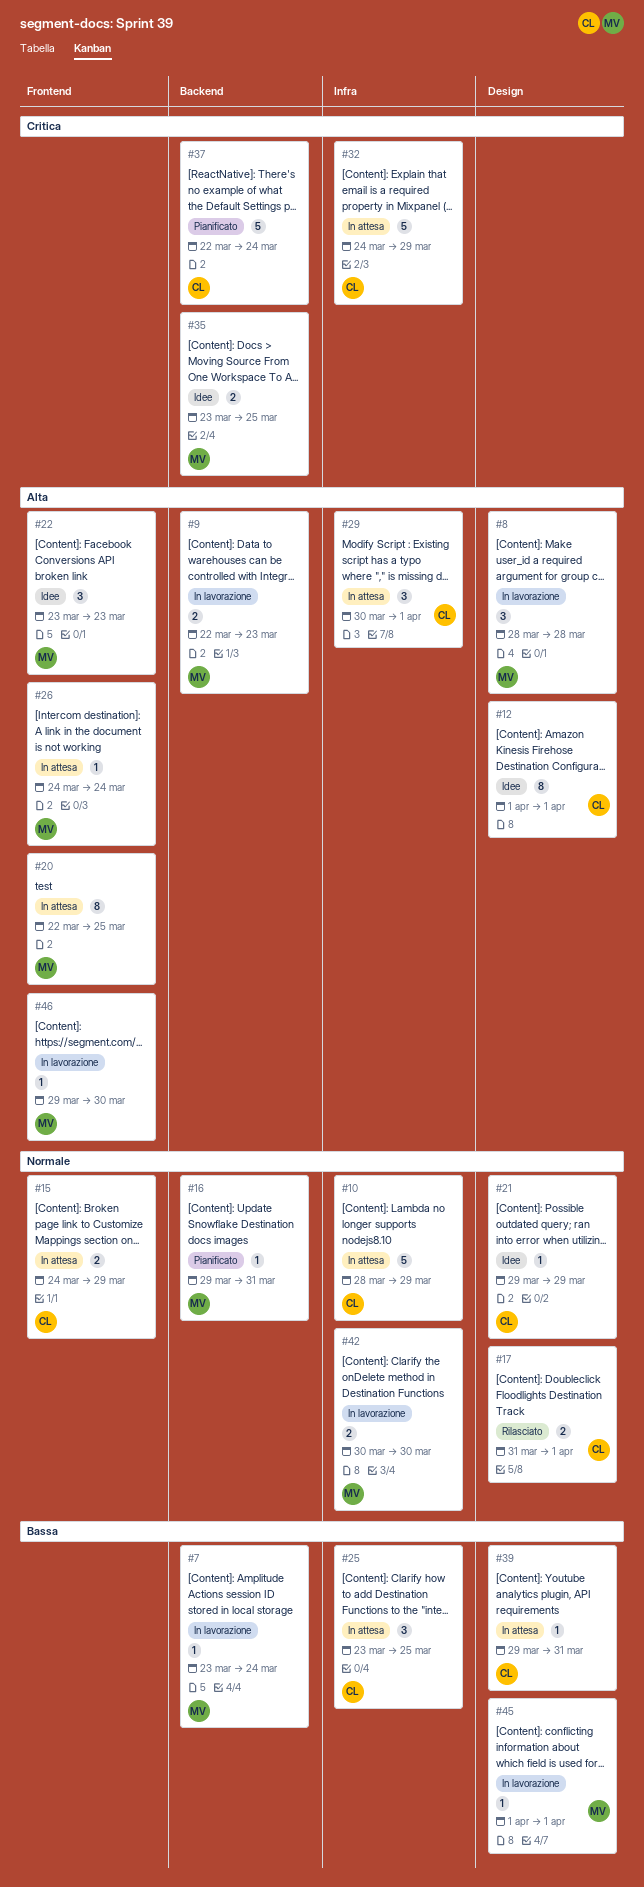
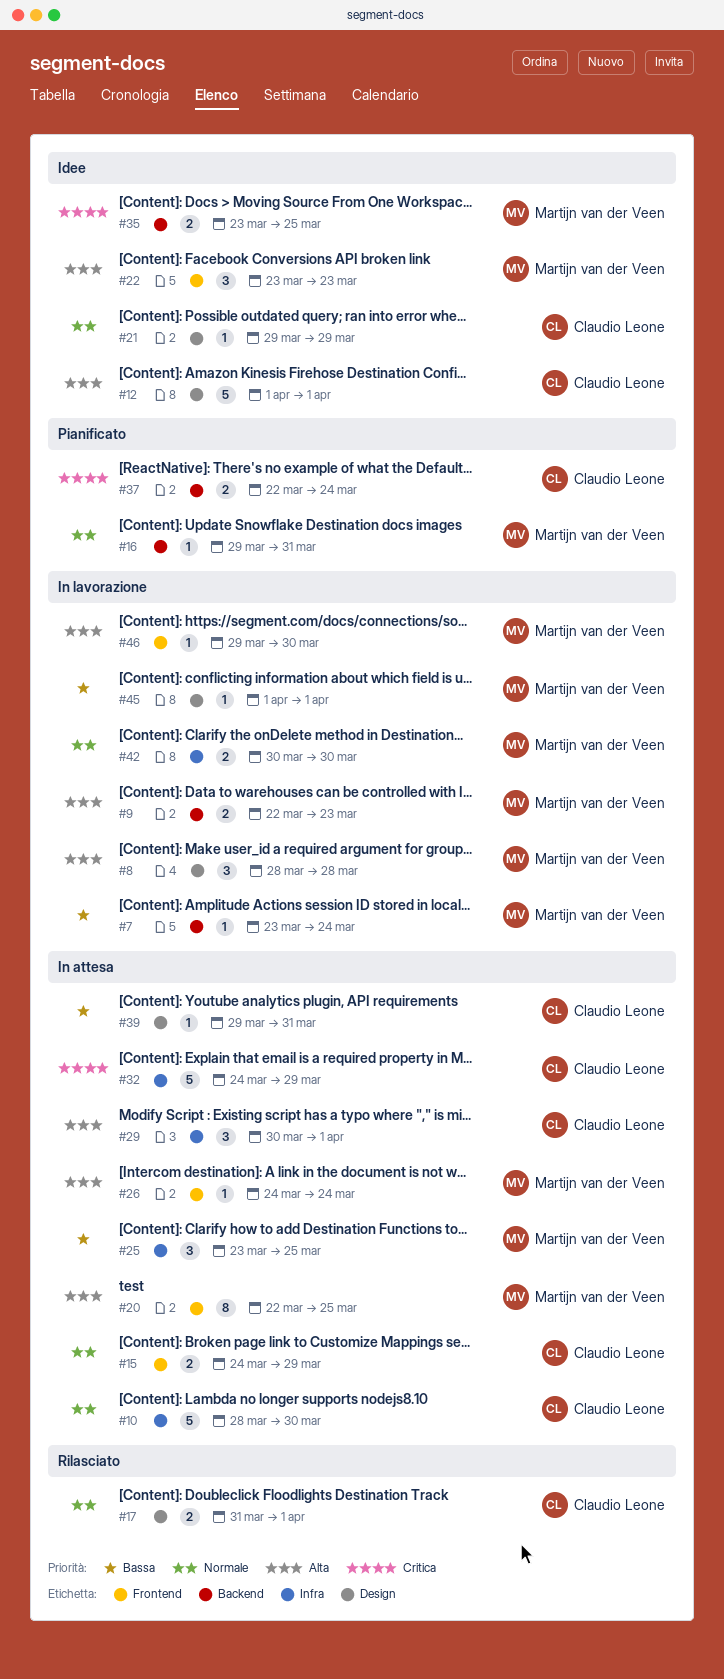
#10, due: Mar 29 -> Mar 30
#12, estimate: 8 -> 5
#25, owner: Claudio Leone -> Martijn van der Veen
#37, estimate: 5 -> 2

